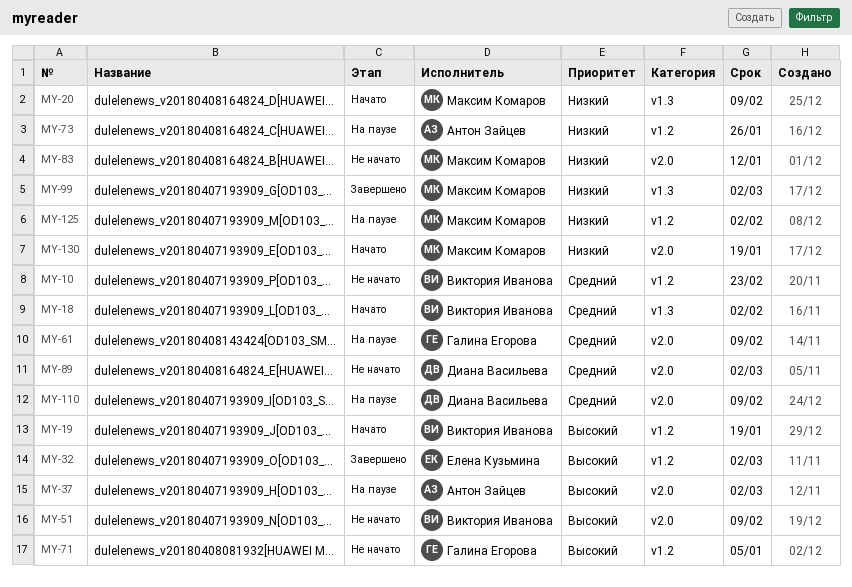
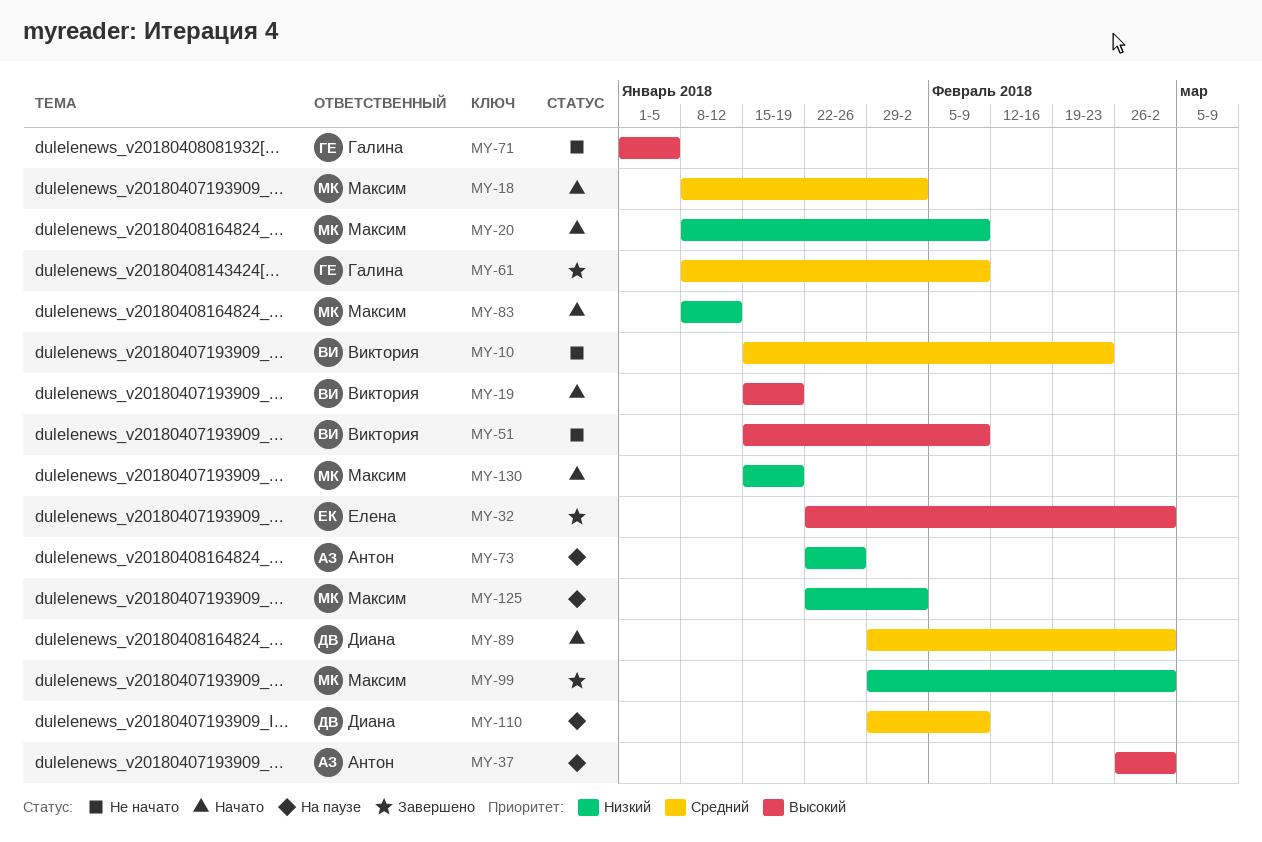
MY-18, owner: Виктория Иванова -> Максим Комаров
MY-61, status: На паузе -> Завершено
MY-83, status: Не начато -> Начато
MY-89, status: Не начато -> Начато

